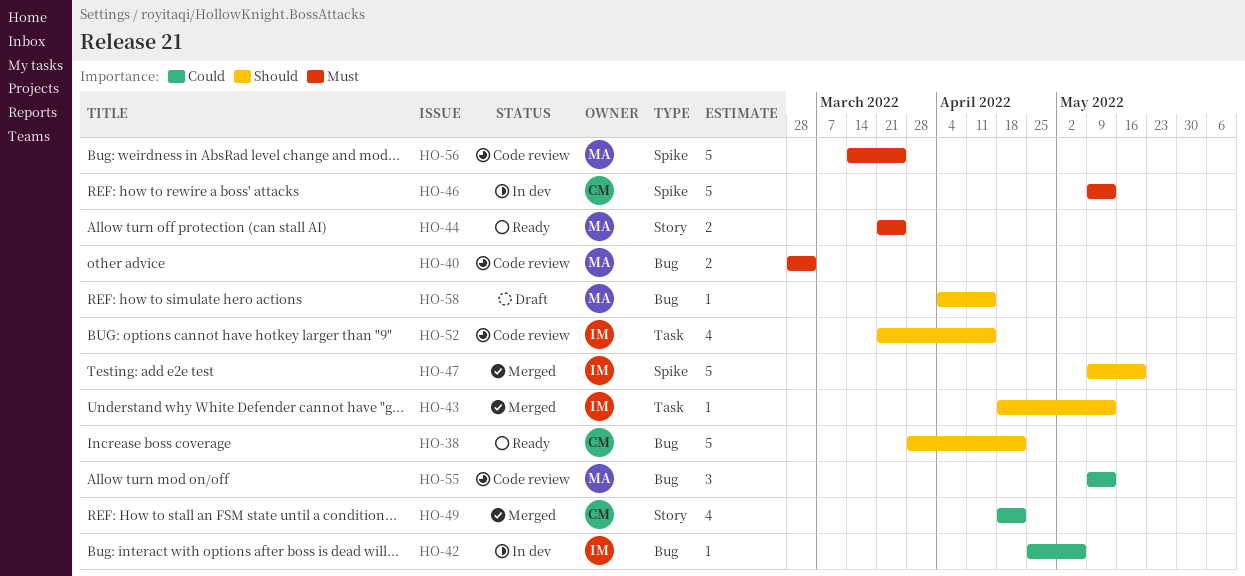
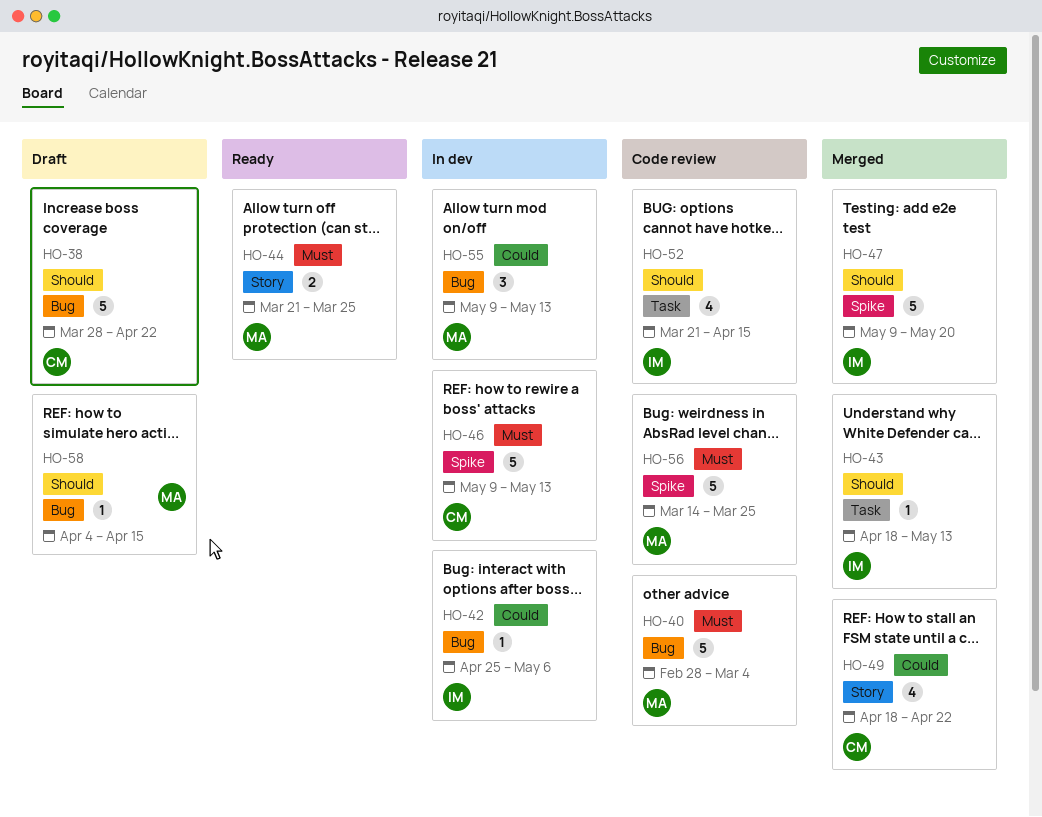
HO-38, status: Ready -> Draft
HO-40, estimate: 2 -> 5
HO-55, status: Code review -> In dev

